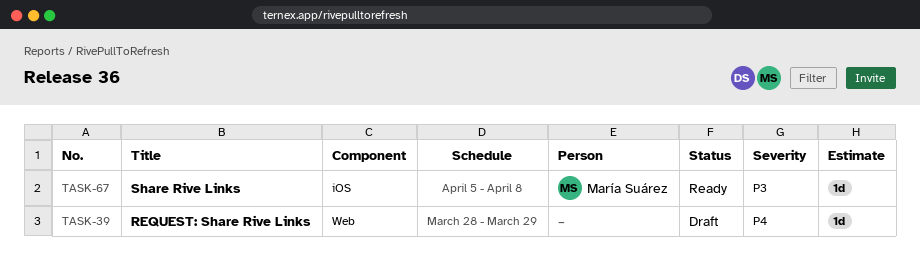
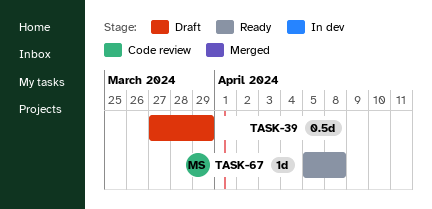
TASK-39, estimate: 1d -> 0.5d
TASK-39, start: Mar 28 -> Mar 27

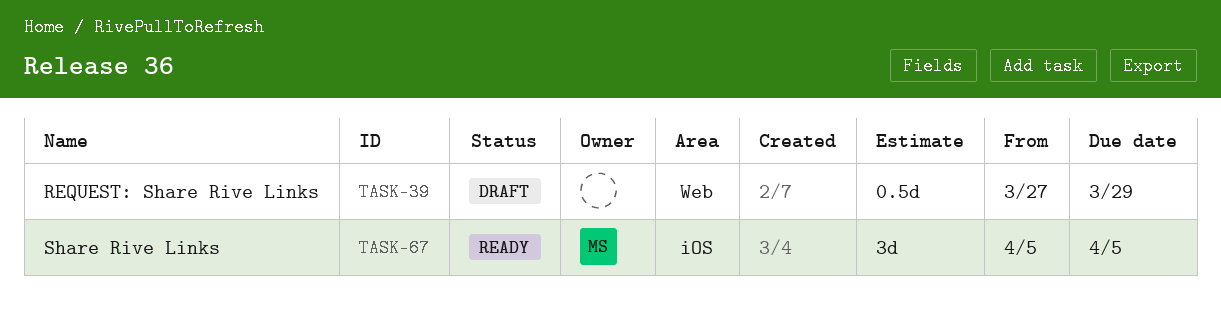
TASK-67, estimate: 1d -> 3d
TASK-67, due: Apr 8 -> Apr 5

